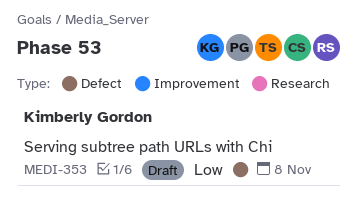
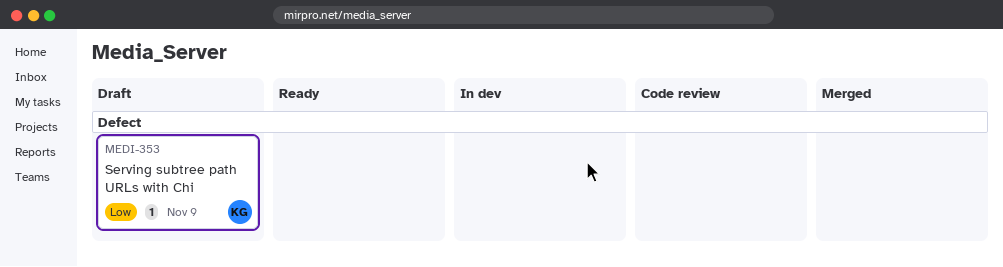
MEDI-353, due: Nov 8 -> Nov 9

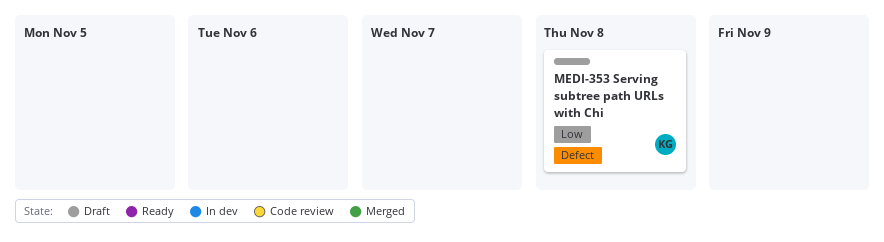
MEDI-353, due: Nov 9 -> Nov 8

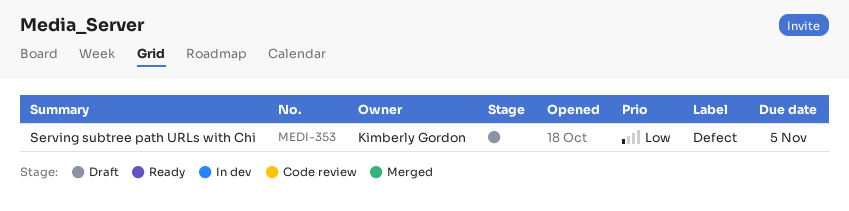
MEDI-353, due: Nov 8 -> Nov 5

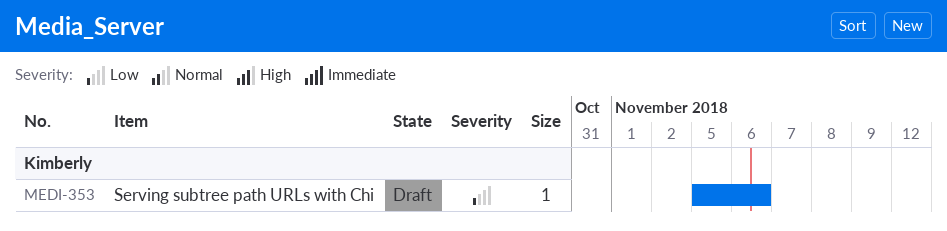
MEDI-353, due: Nov 5 -> Nov 6

